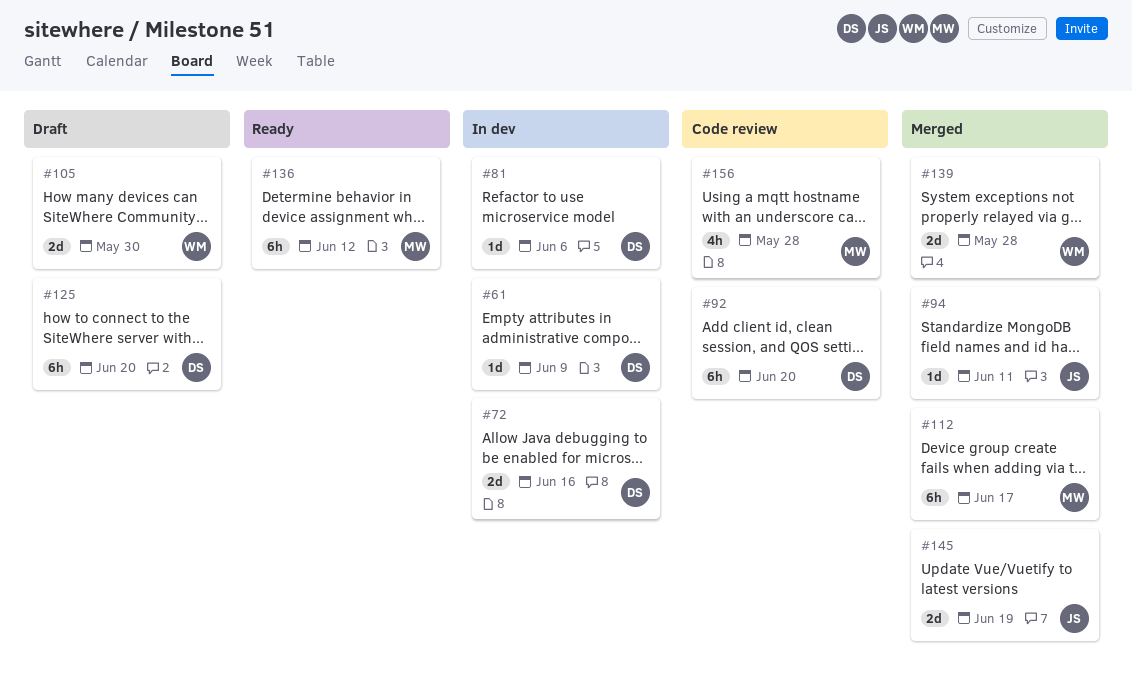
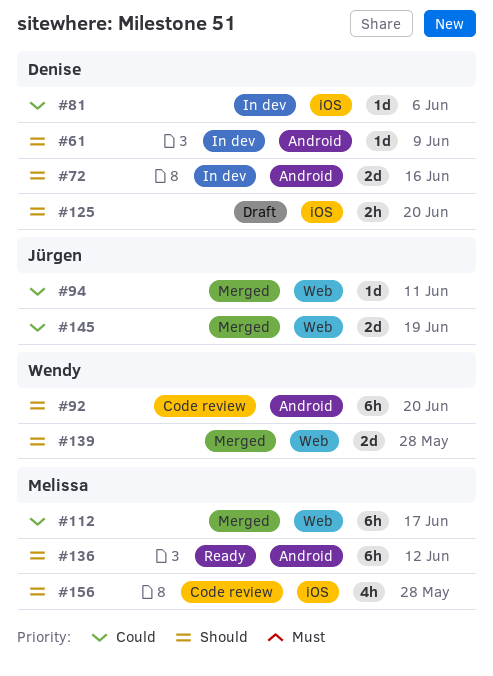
#92, owner: Denise -> Wendy
#105: present -> none
#125, estimate: 6h -> 2h

